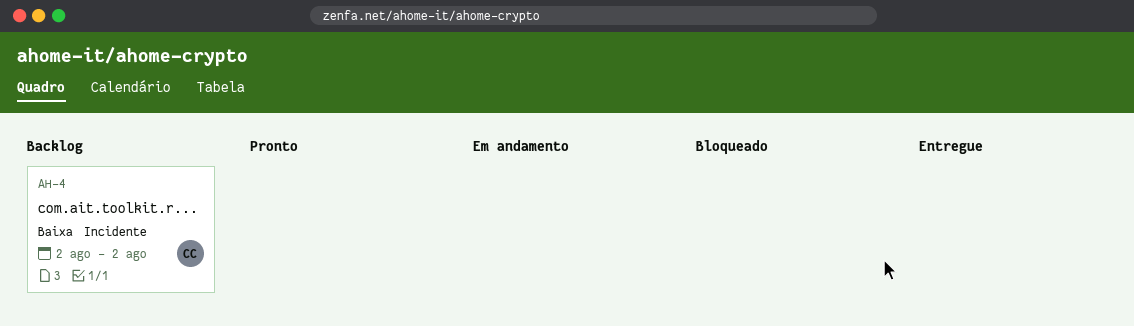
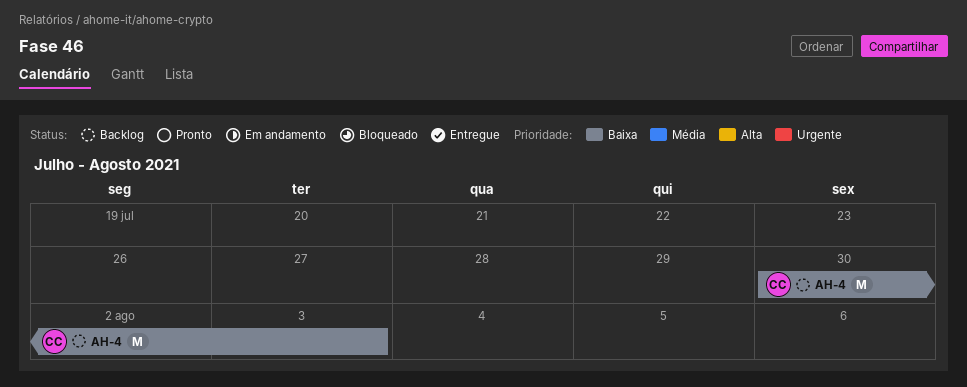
AH-4, start: Aug 2 -> Jul 30
AH-4, due: Aug 2 -> Aug 3

